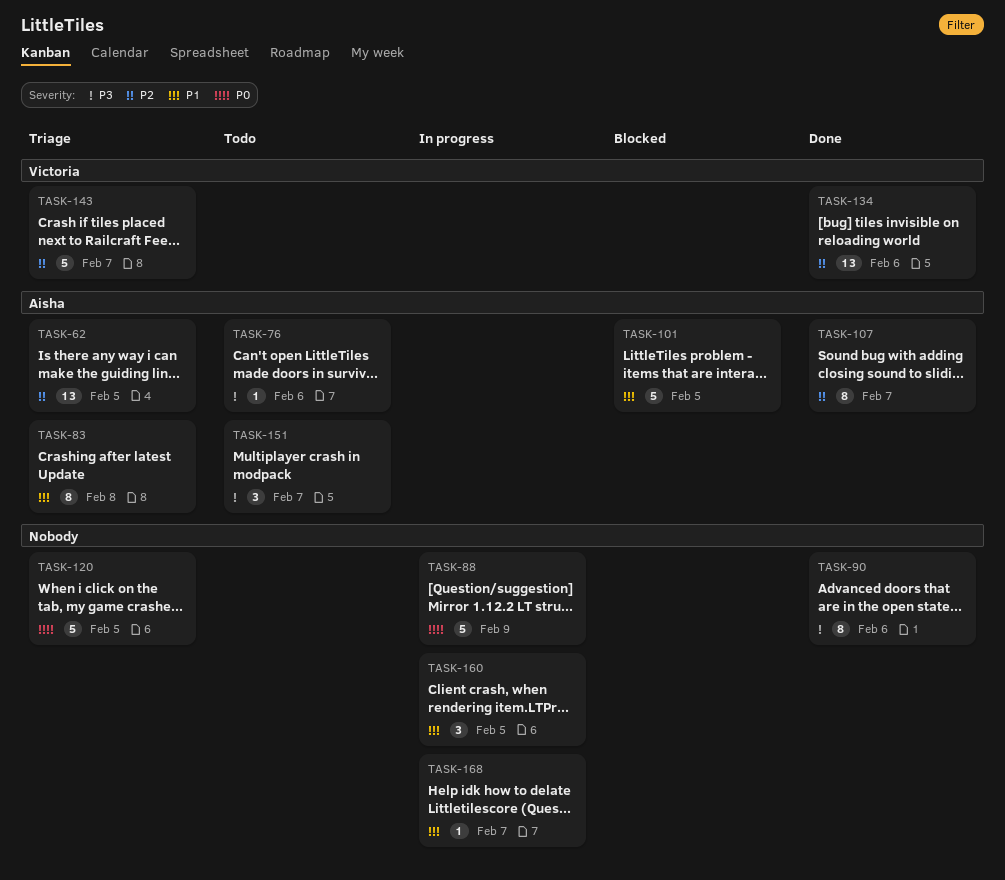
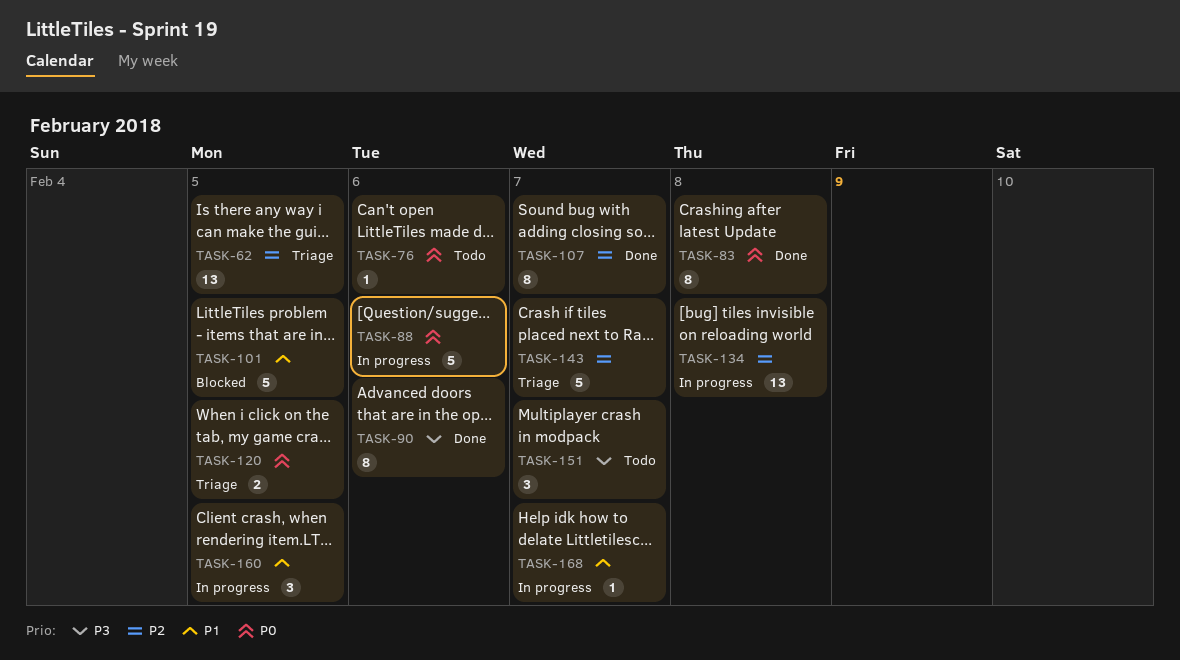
TASK-76, priority: P3 -> P0
TASK-83, status: Triage -> Done
TASK-83, priority: P1 -> P0
TASK-88, due: Feb 9 -> Feb 6
TASK-120, estimate: 5 -> 2
TASK-134, status: Done -> In progress
TASK-134, due: Feb 6 -> Feb 8

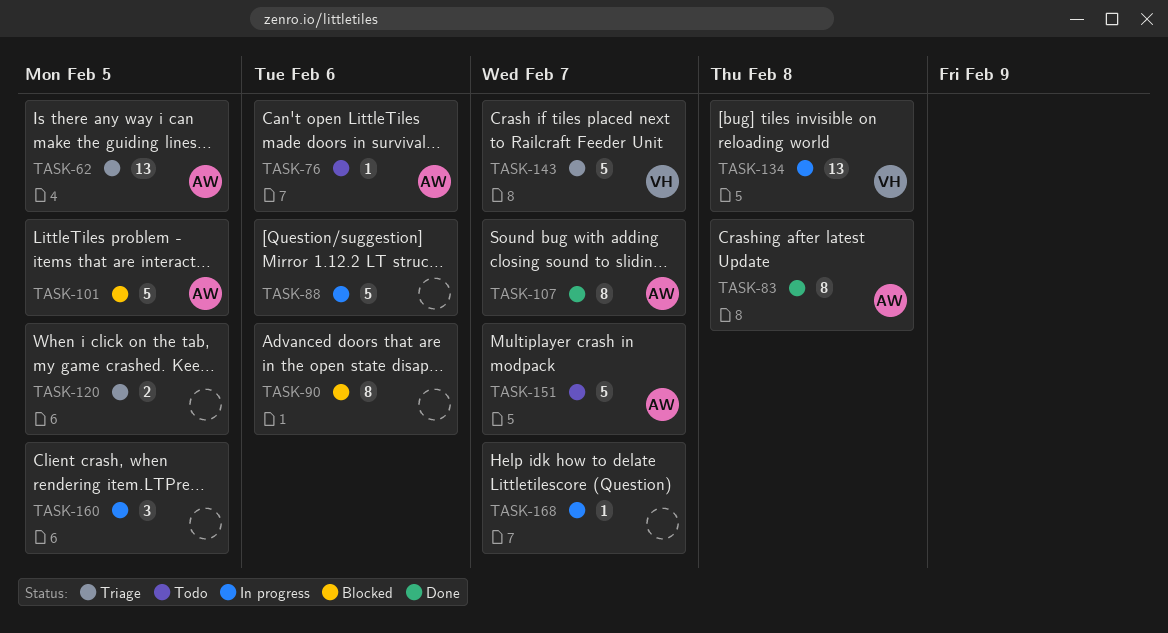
TASK-90, status: Done -> Blocked
TASK-151, estimate: 3 -> 5

